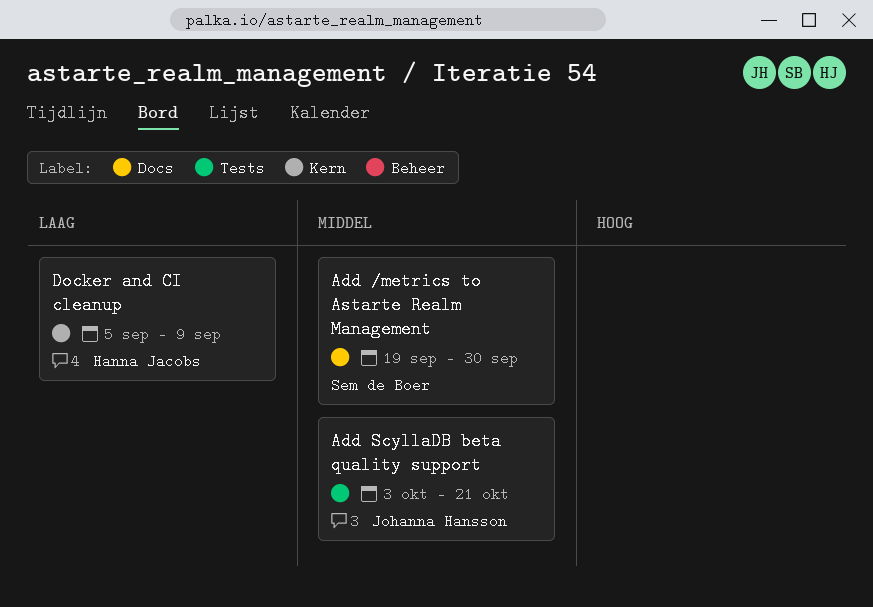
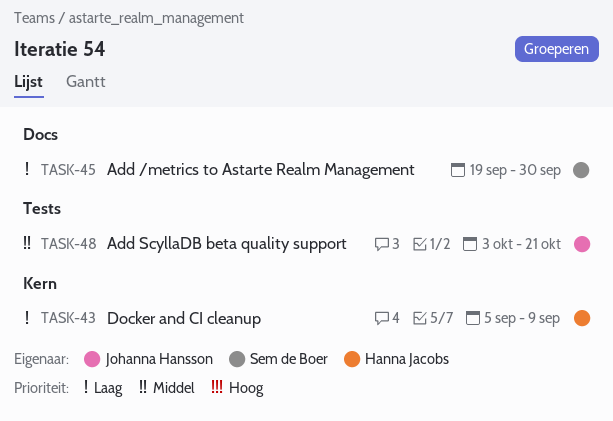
Add /metrics to Astarte Realm Management, priority: Middel -> Laag

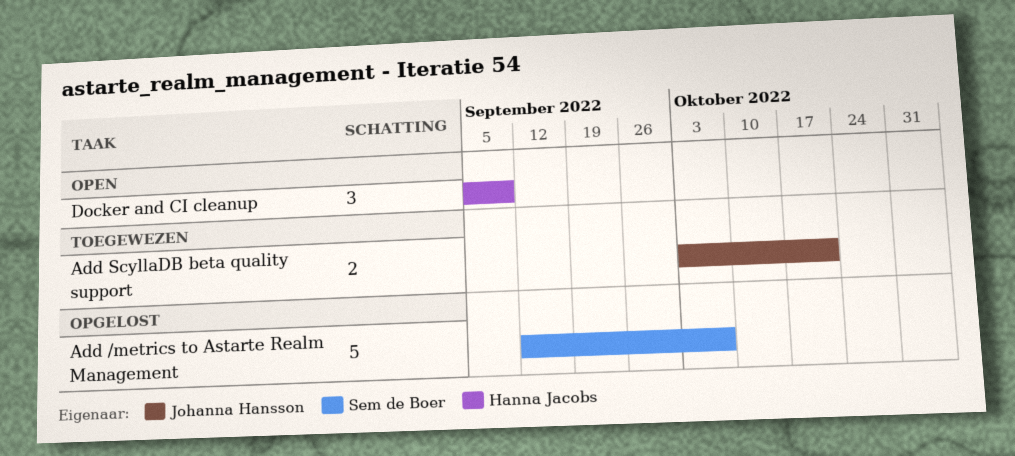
Add /metrics to Astarte Realm Management, start: Sep 19 -> Sep 12
Add /metrics to Astarte Realm Management, due: Sep 30 -> Oct 7

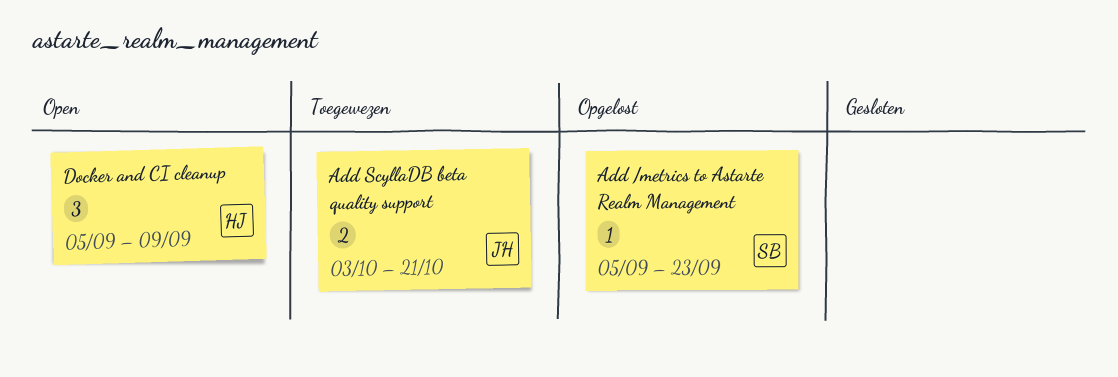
Add /metrics to Astarte Realm Management, estimate: 5 -> 1
Add /metrics to Astarte Realm Management, start: Sep 12 -> Sep 5
Add /metrics to Astarte Realm Management, due: Oct 7 -> Sep 23

